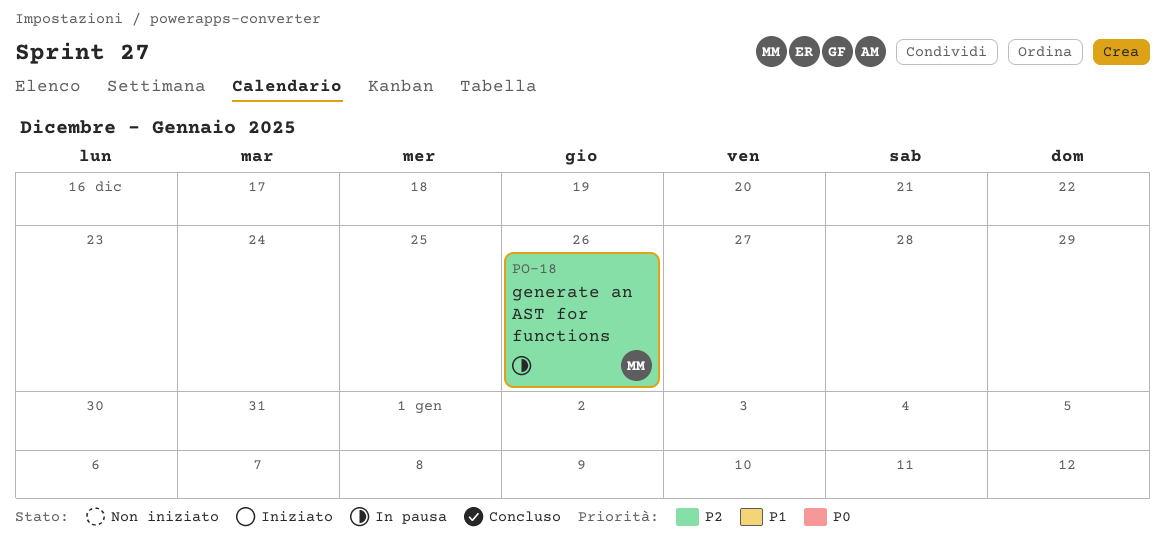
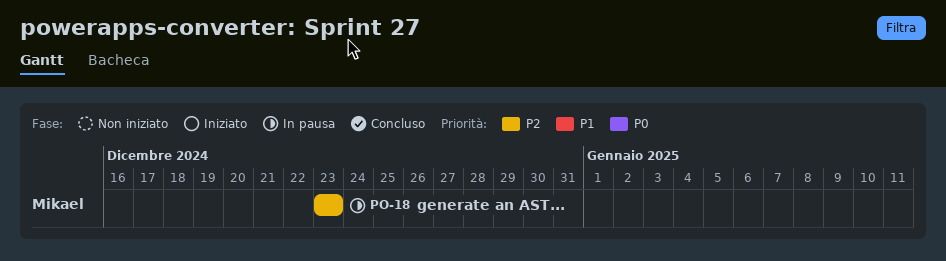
PO-18, due: Dec 26 -> Dec 23

